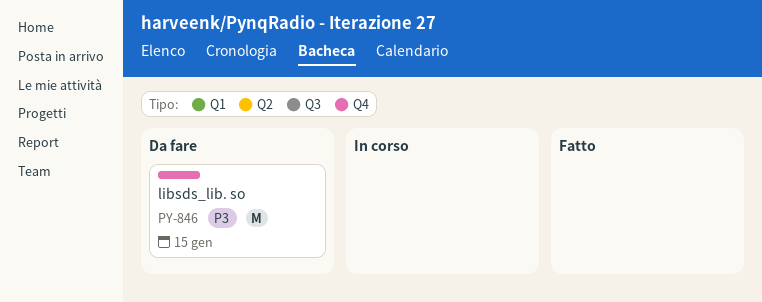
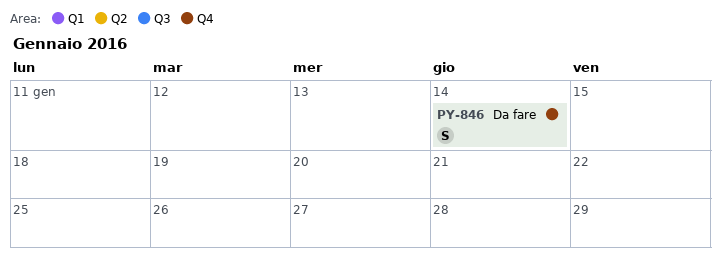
PY-846, estimate: M -> S
PY-846, due: Jan 15 -> Jan 14

